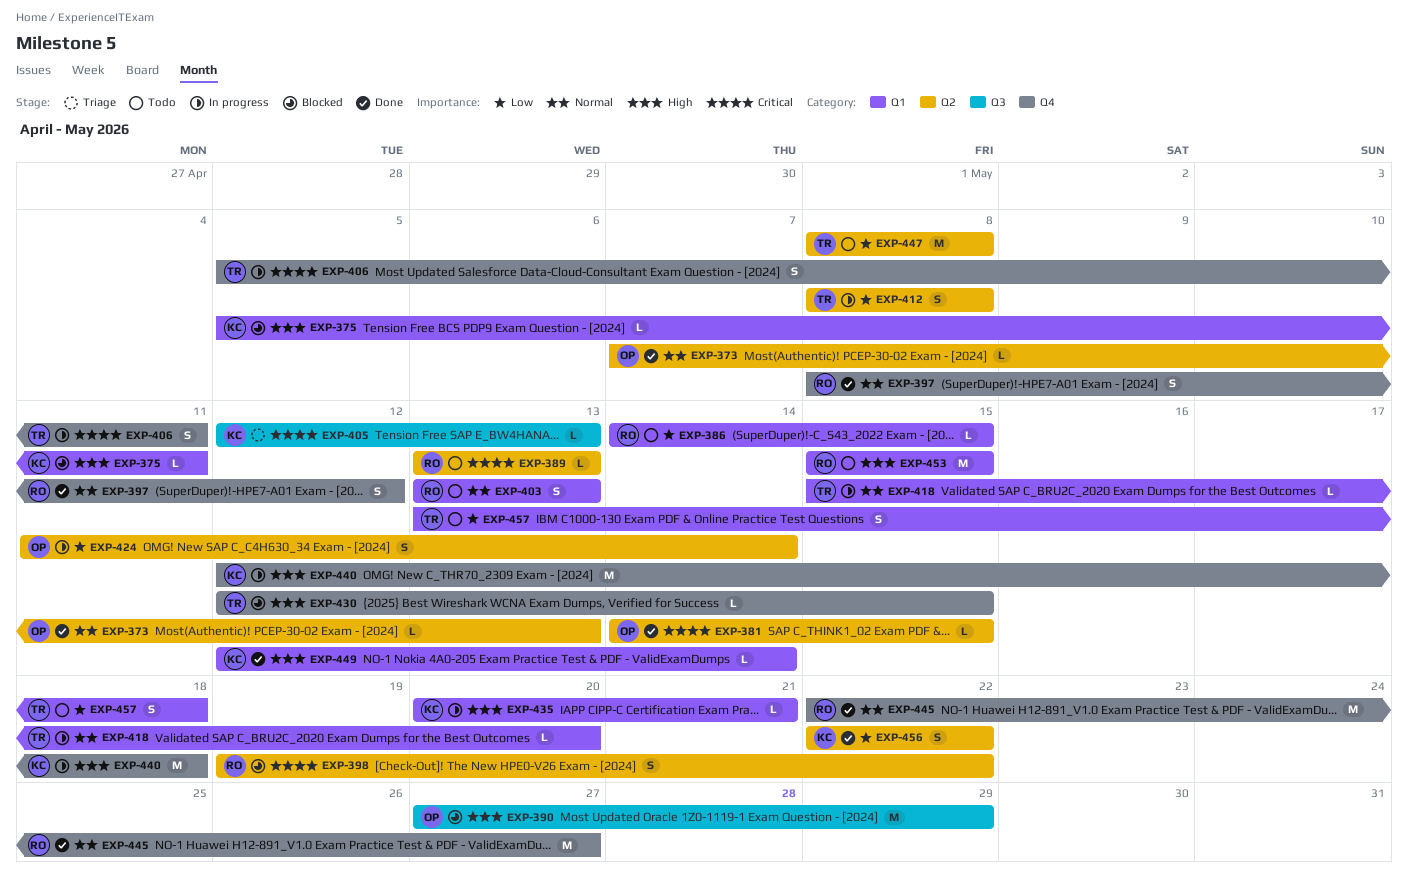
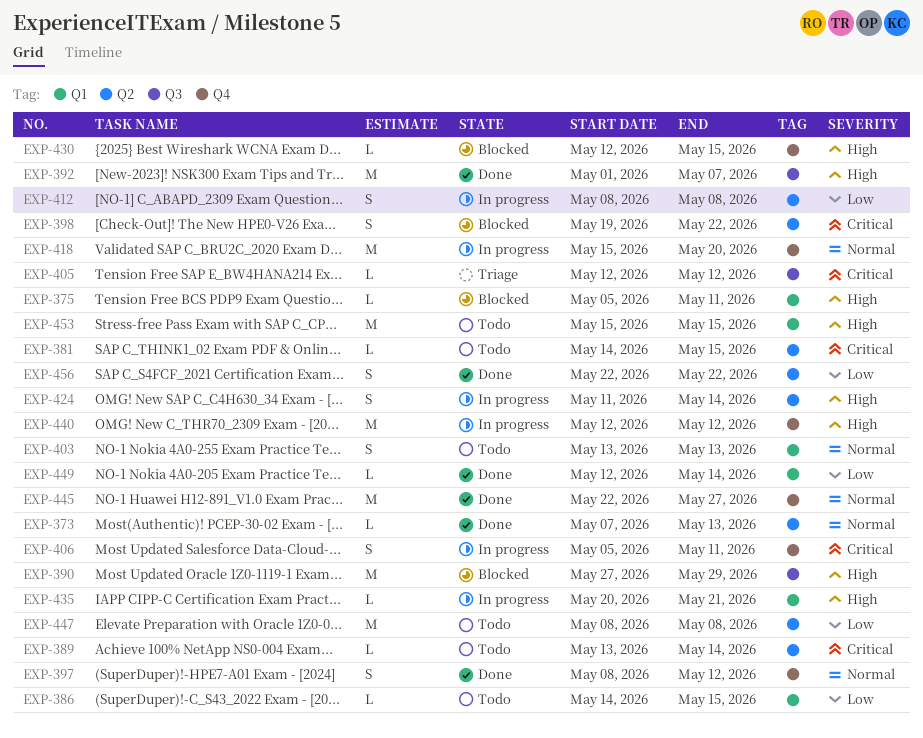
EXP-381, status: Done -> Todo
EXP-389, due: May 13 -> May 14
EXP-392: none -> present
EXP-405, due: May 13 -> May 12
EXP-418, label: Q1 -> Q4
EXP-418, estimate: L -> M
EXP-424, priority: Low -> High
EXP-440, due: May 18 -> May 12
EXP-449, priority: High -> Low
EXP-457: present -> none

